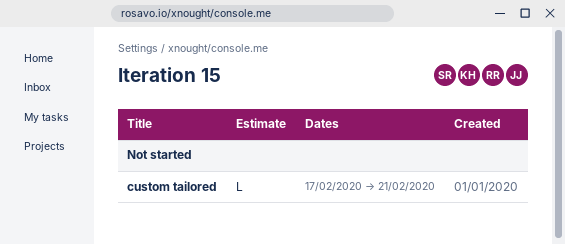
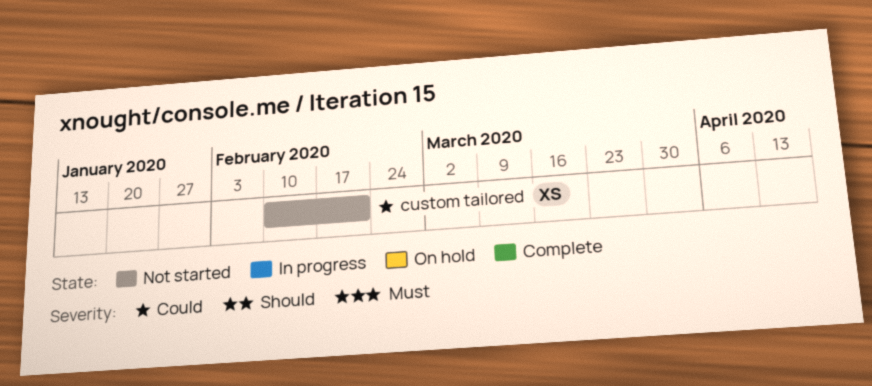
custom tailored, estimate: L -> XS
custom tailored, start: Feb 17 -> Feb 10

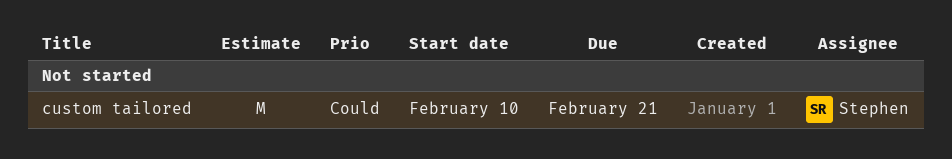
custom tailored, estimate: XS -> M

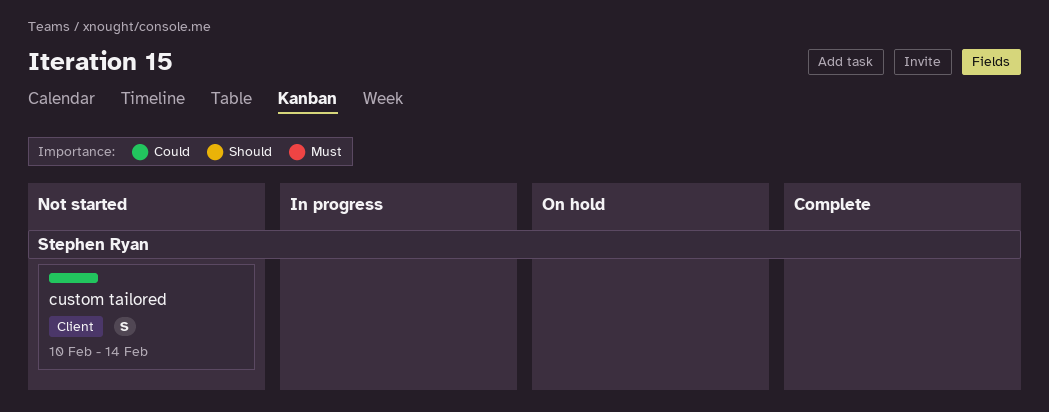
custom tailored, estimate: M -> S
custom tailored, due: Feb 21 -> Feb 14

